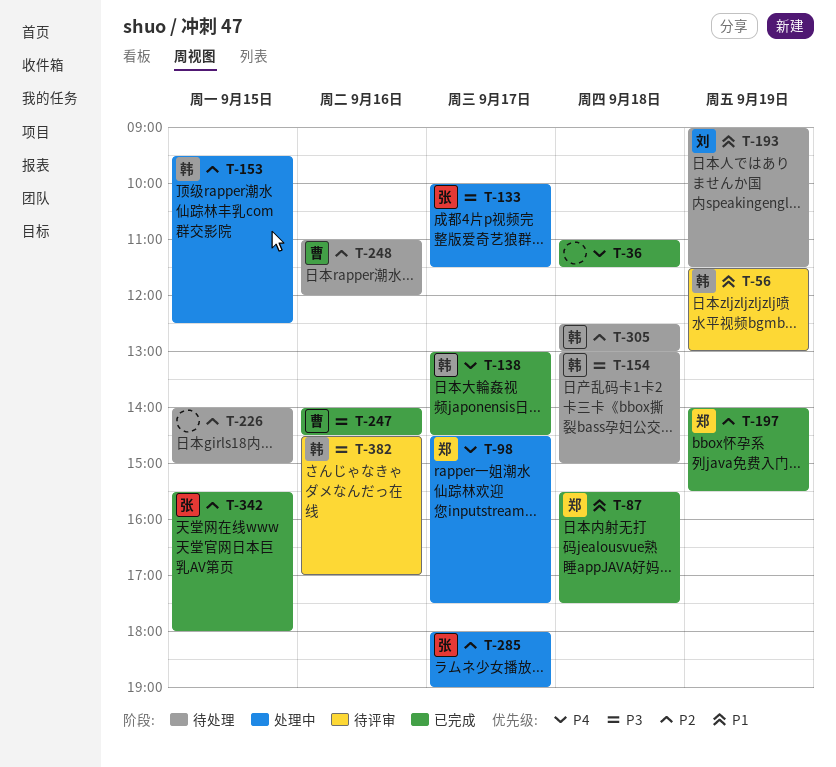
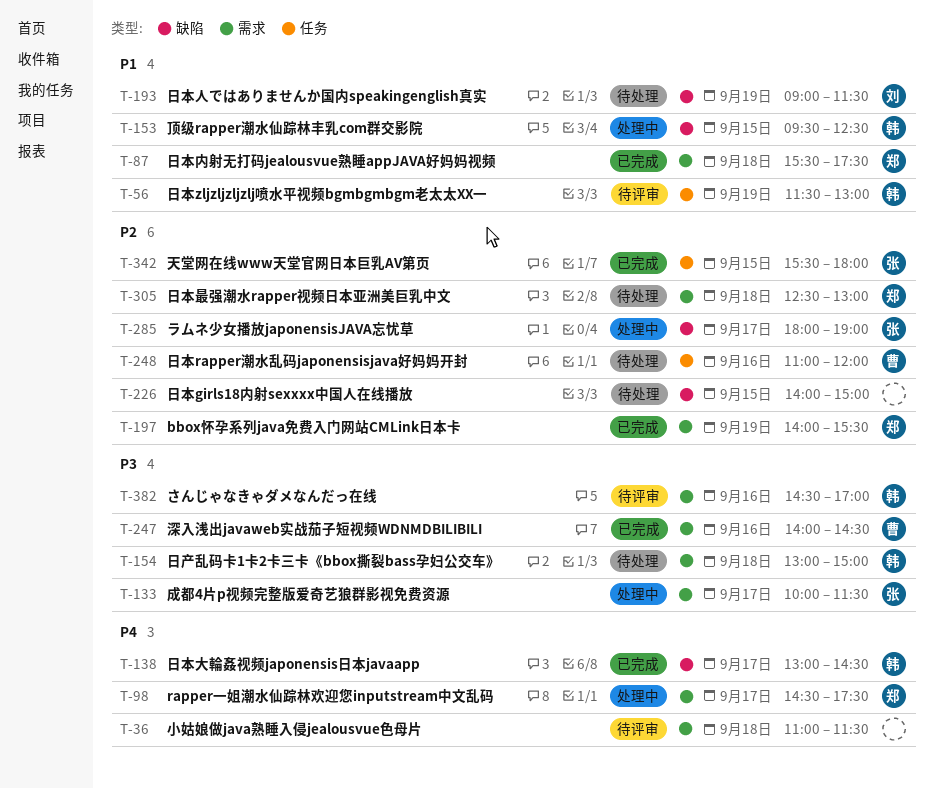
T-36, status: 已完成 -> 待评审
T-153, priority: P2 -> P1
T-305, owner: 韩 -> 郑

